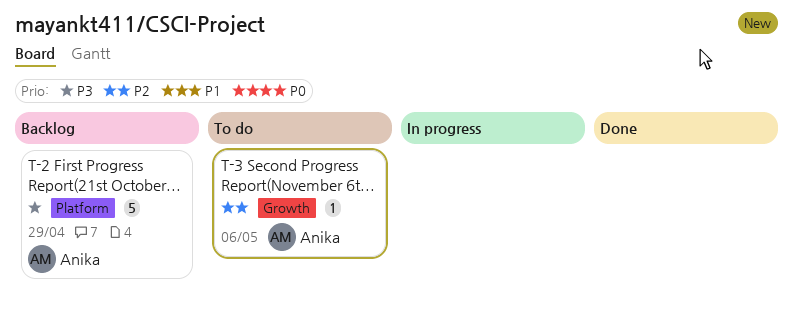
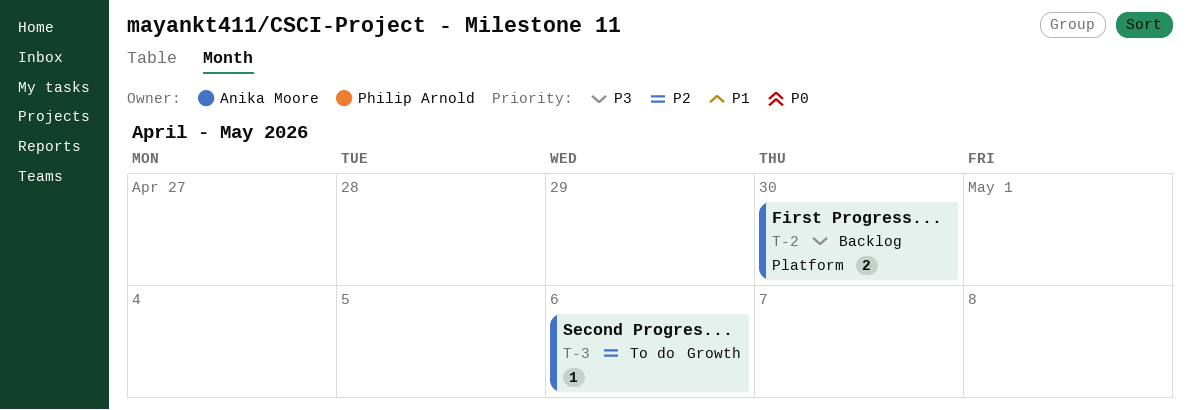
T-2, estimate: 5 -> 2
T-2, due: Apr 29 -> Apr 30

